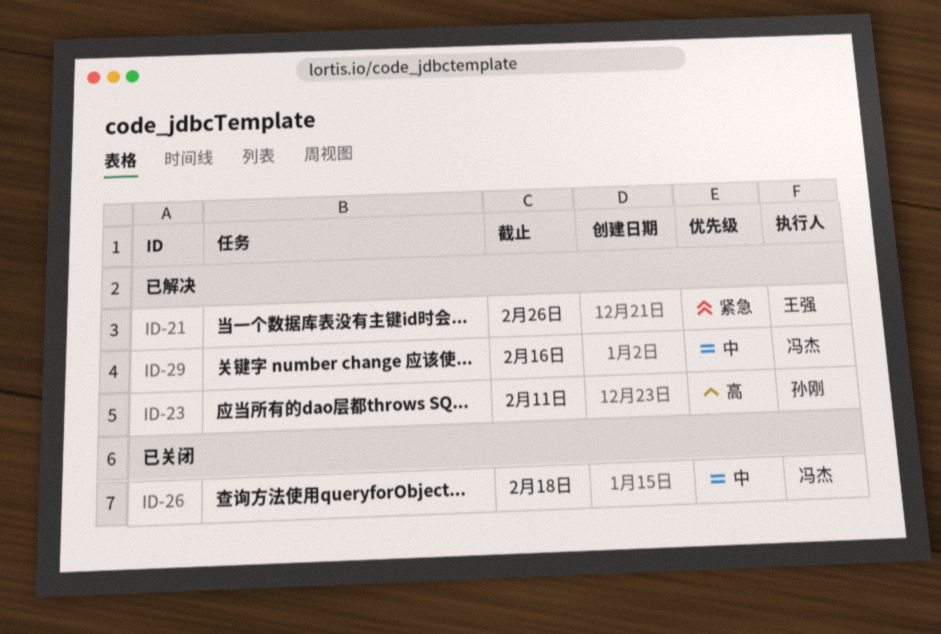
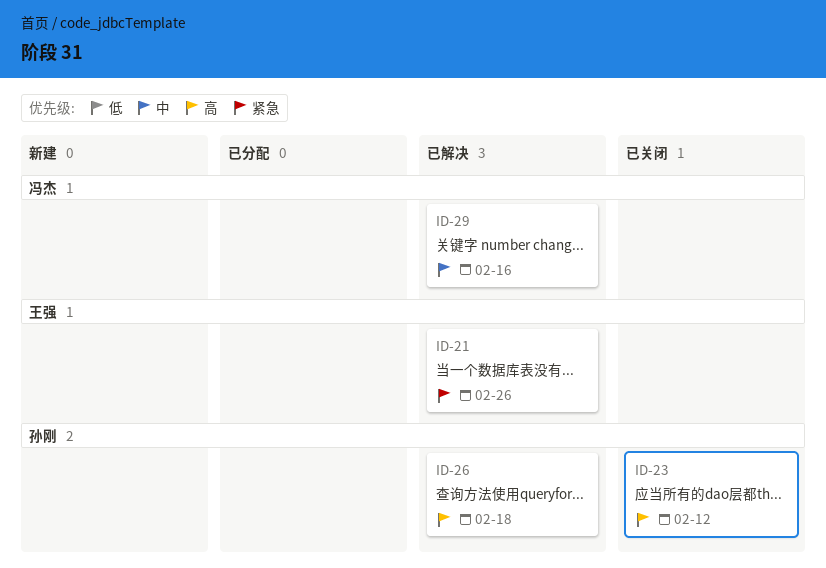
ID-23, status: 已解决 -> 已关闭
ID-23, due: Feb 11 -> Feb 12
ID-26, status: 已关闭 -> 已解决
ID-26, owner: 冯杰 -> 孙刚
ID-26, priority: 中 -> 高

